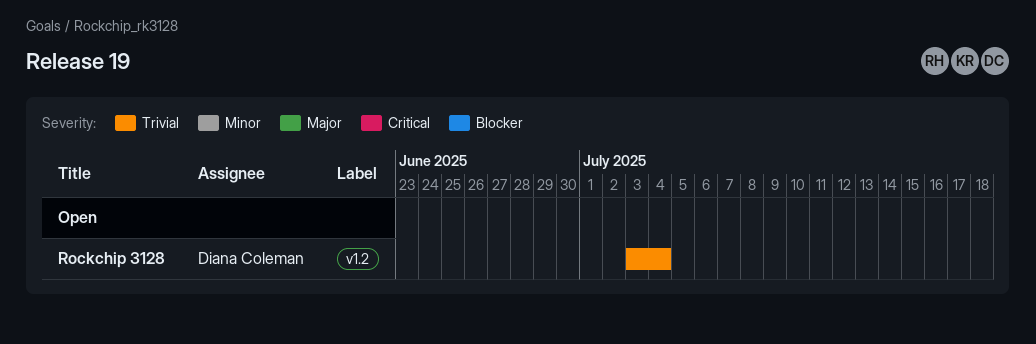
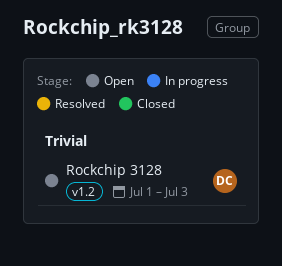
Rockchip 3128, start: Jul 3 -> Jul 1
Rockchip 3128, due: Jul 4 -> Jul 3

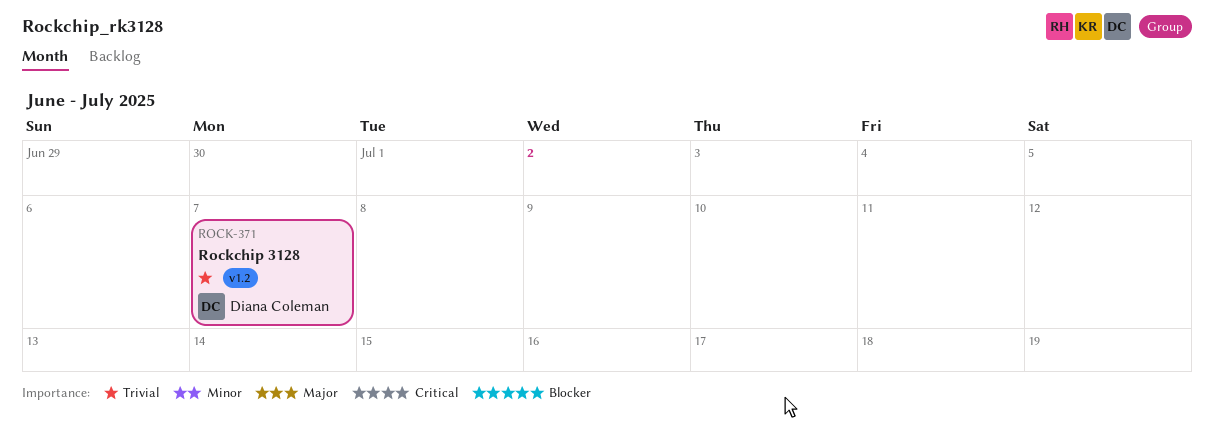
Rockchip 3128, due: Jul 3 -> Jul 7

